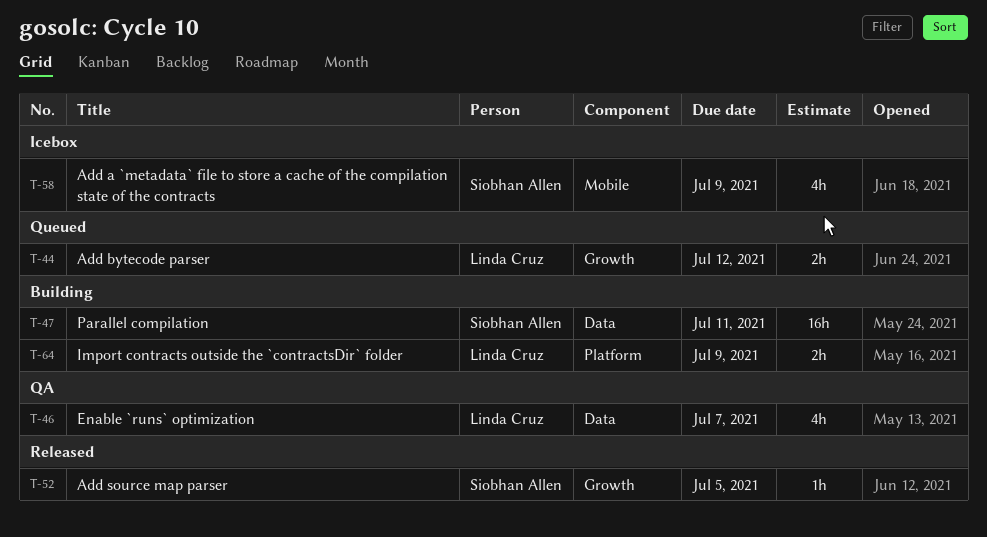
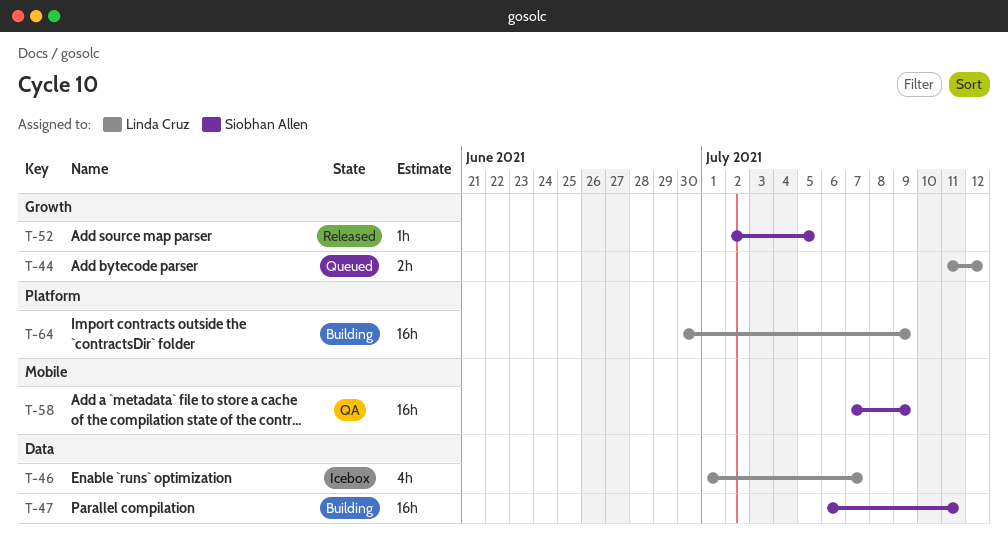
T-46, status: QA -> Icebox
T-58, status: Icebox -> QA
T-58, estimate: 4h -> 16h
T-64, estimate: 2h -> 16h

